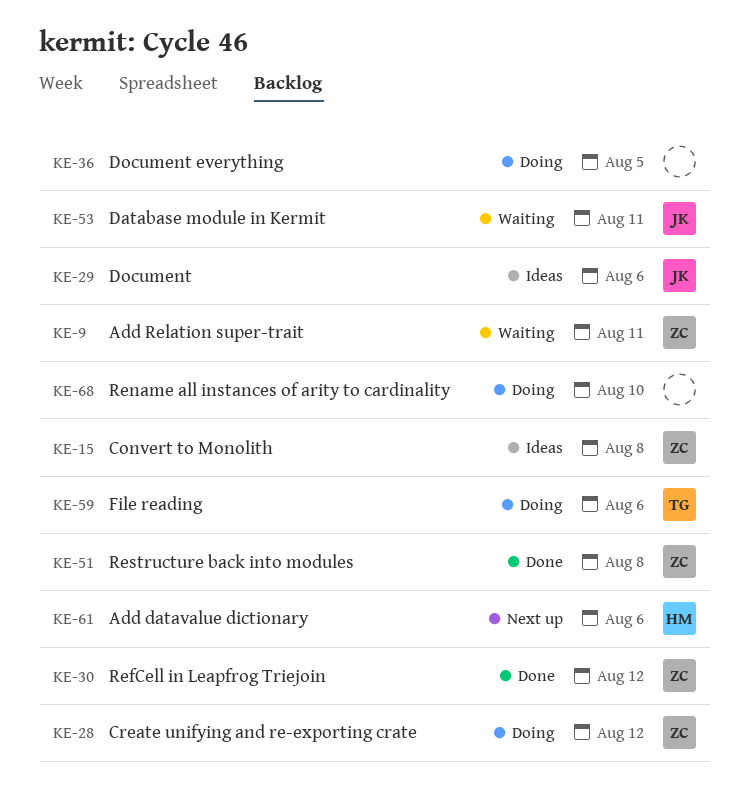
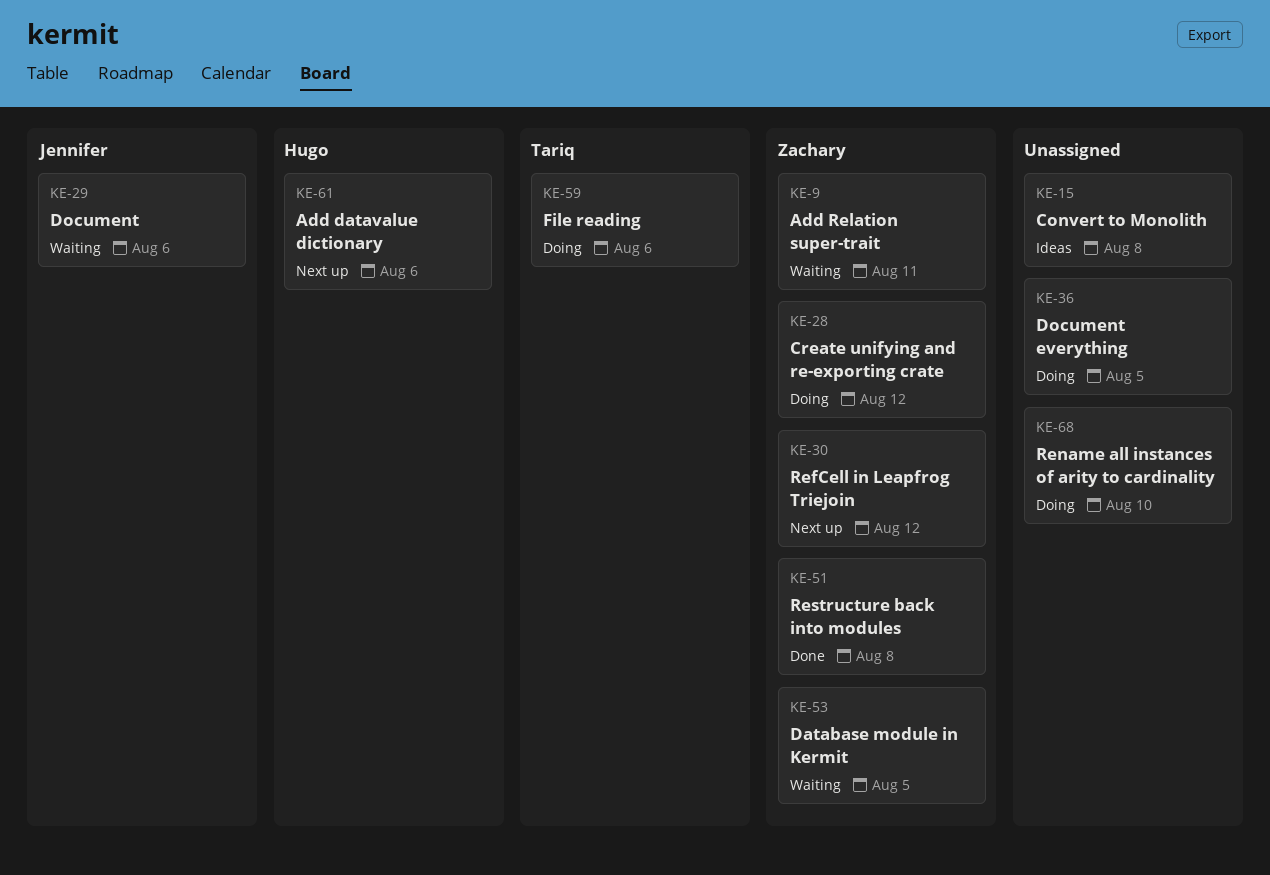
KE-15, owner: Zachary -> none
KE-29, status: Ideas -> Waiting
KE-30, status: Done -> Next up
KE-53, owner: Jennifer -> Zachary
KE-53, due: Aug 11 -> Aug 5

